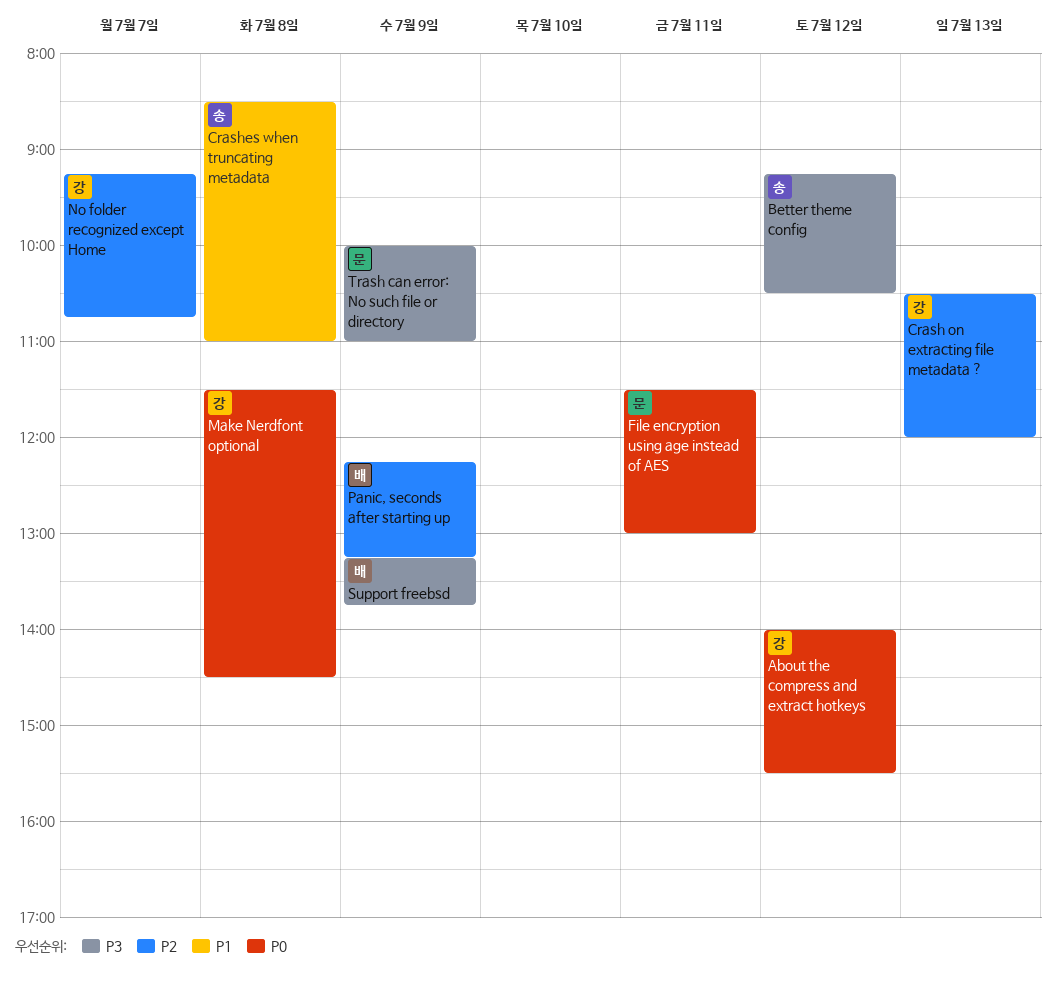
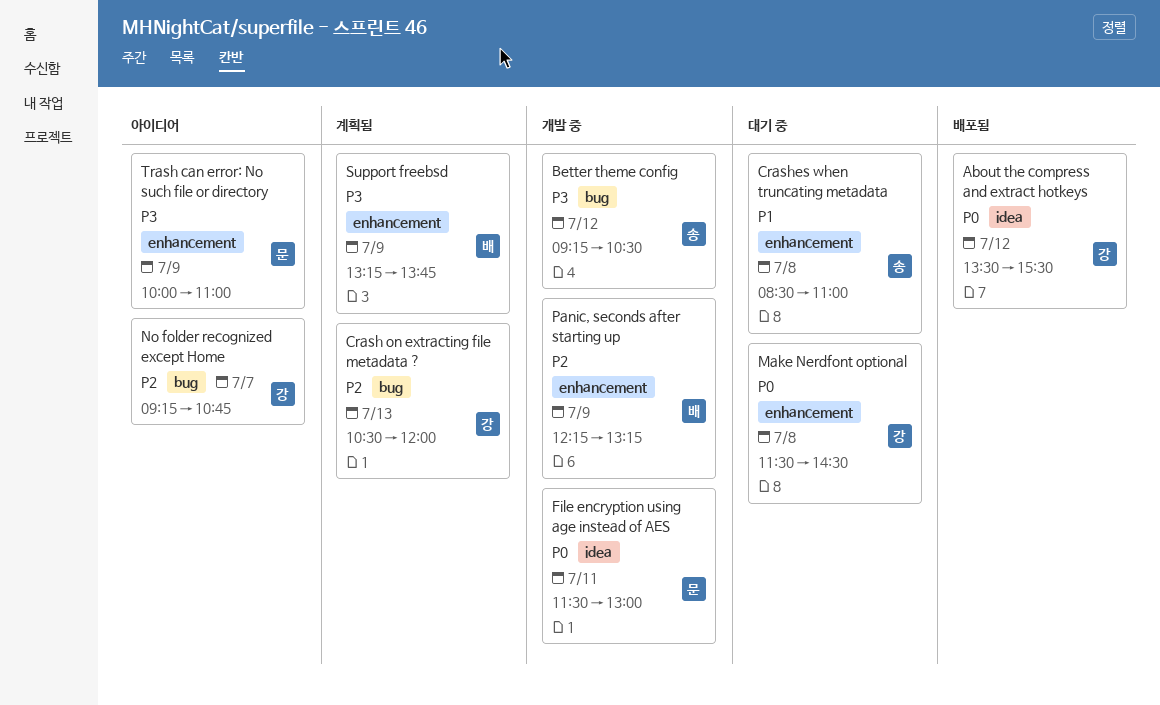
About the compress and extract hotkeys, begins: 14:00 -> 13:30

